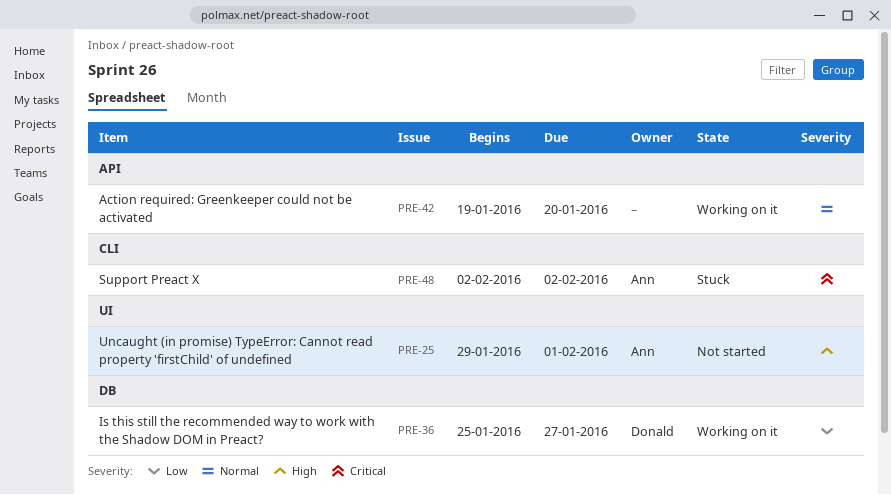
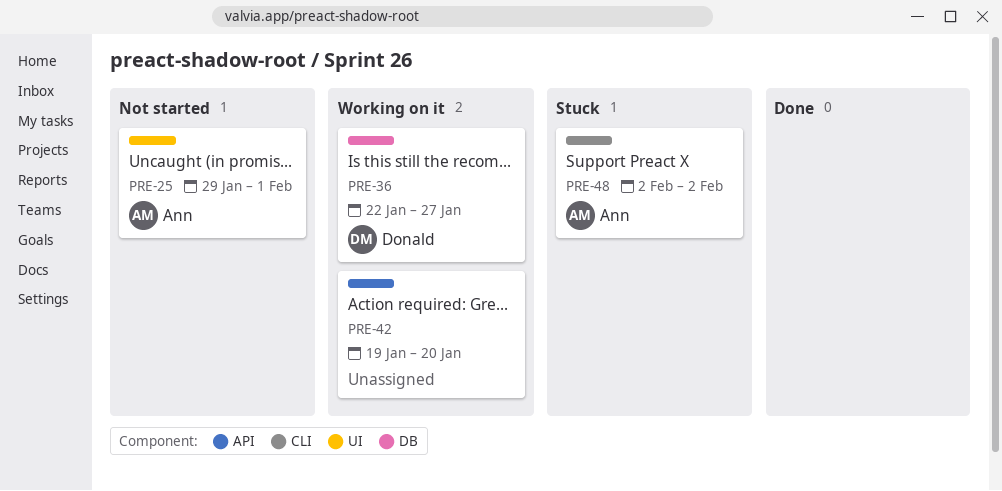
PRE-36, start: Jan 25 -> Jan 22

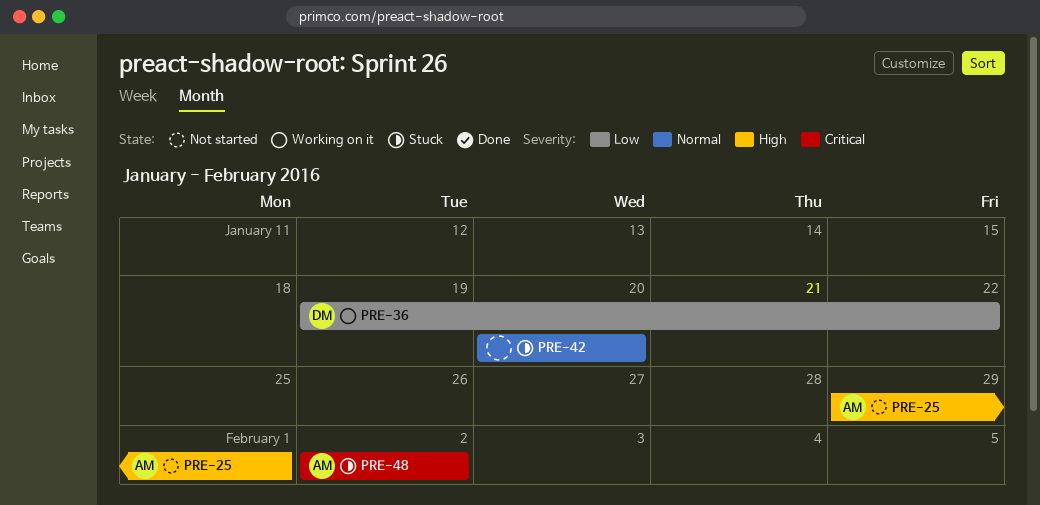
PRE-36, start: Jan 22 -> Jan 19
PRE-36, due: Jan 27 -> Jan 22
PRE-42, status: Working on it -> Stuck
PRE-42, start: Jan 19 -> Jan 20

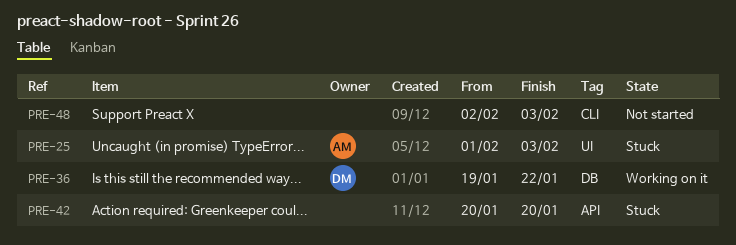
PRE-25, status: Not started -> Stuck
PRE-25, start: Jan 29 -> Feb 1
PRE-25, due: Feb 1 -> Feb 3
PRE-48, status: Stuck -> Not started
PRE-48, owner: AM -> none
PRE-48, due: Feb 2 -> Feb 3

